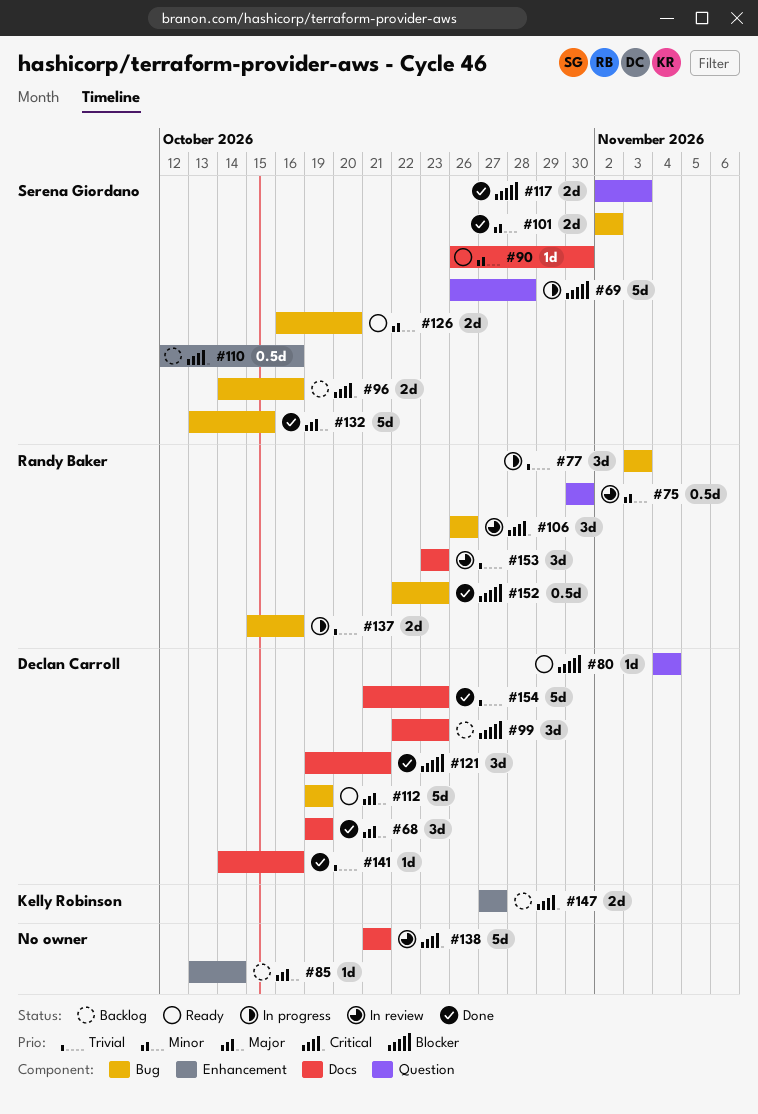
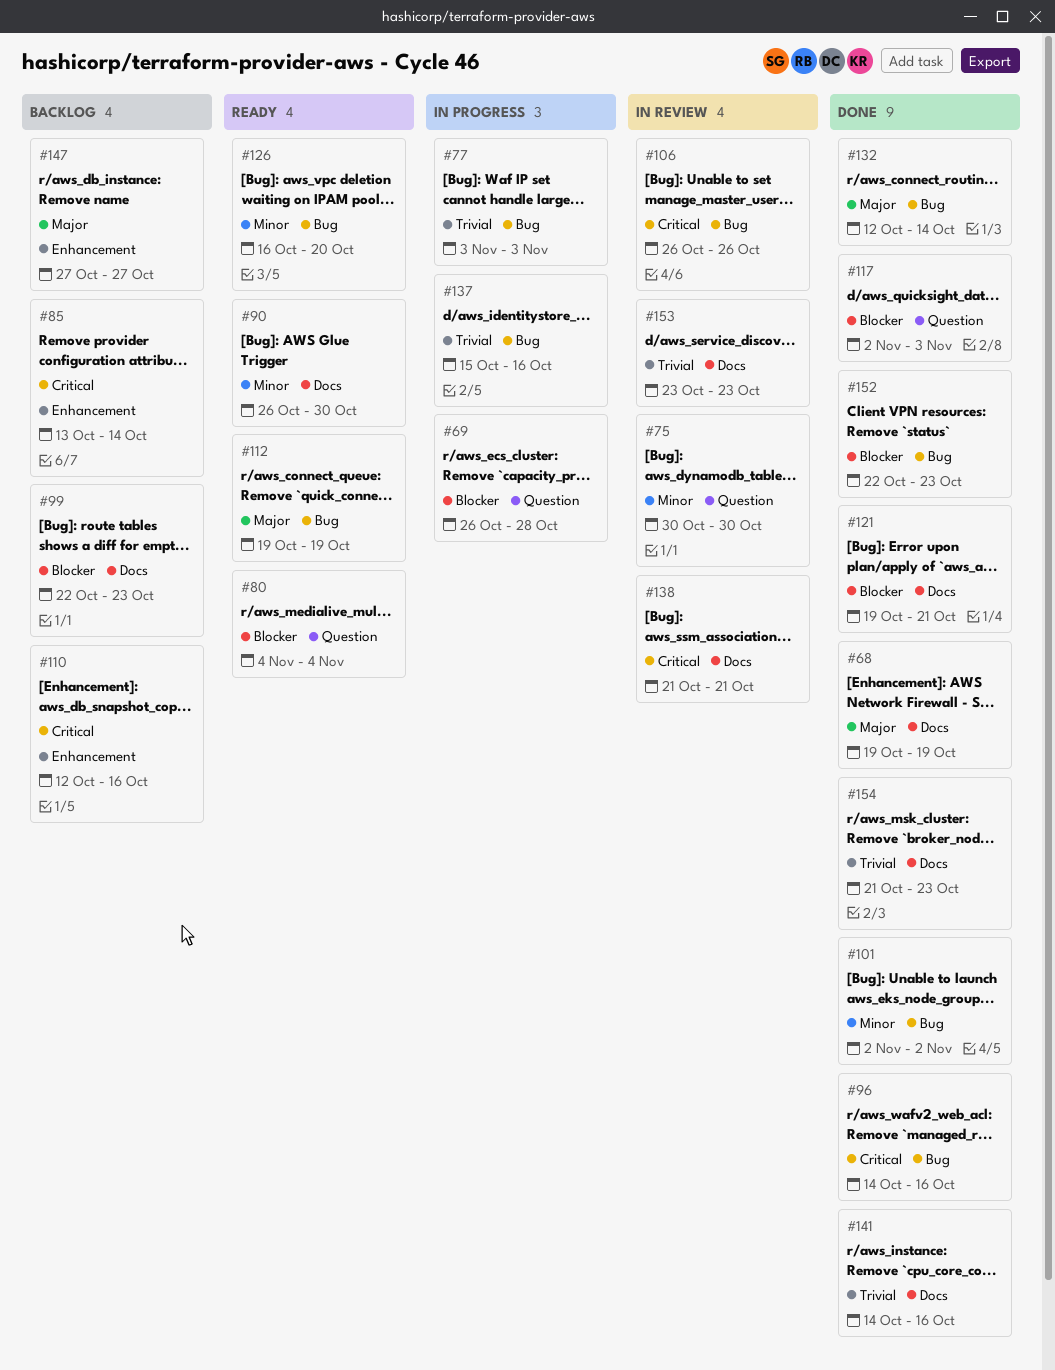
#85, priority: Major -> Critical
#96, status: Backlog -> Done
#132, start: Oct 13 -> Oct 12
#132, due: Oct 15 -> Oct 14
#147, priority: Critical -> Major

